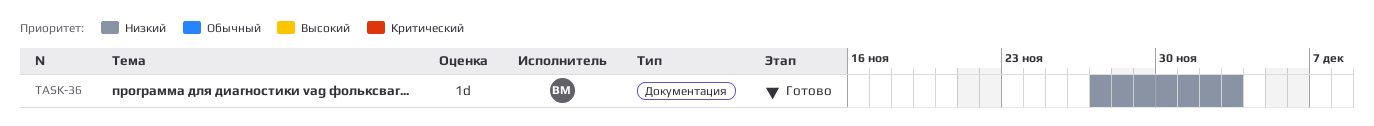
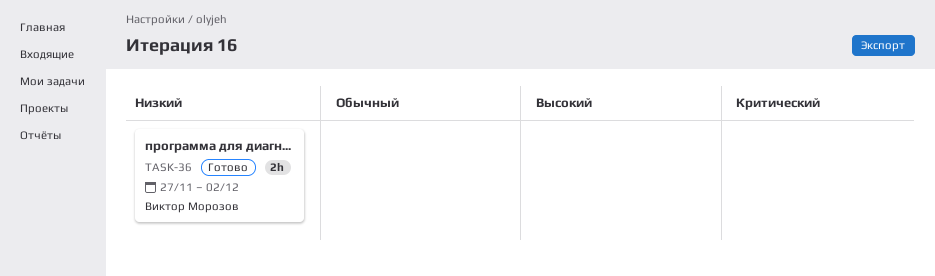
TASK-36, estimate: 1d -> 2h
TASK-36, due: Dec 3 -> Dec 2

